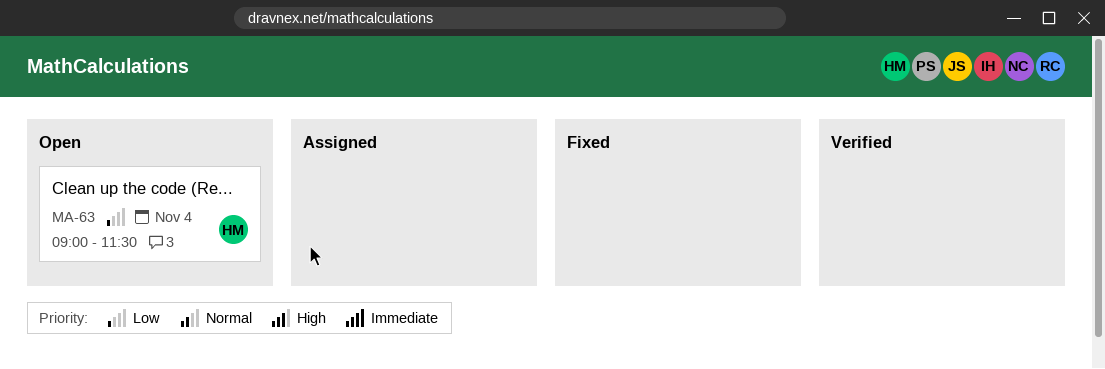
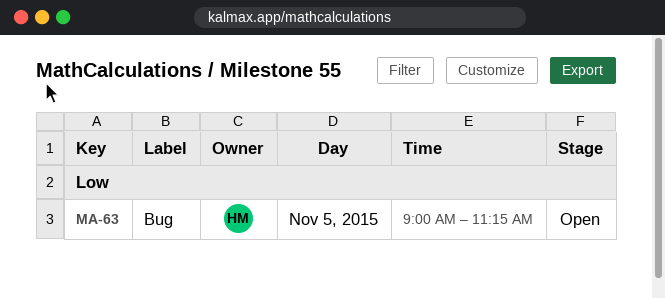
MA-63, day: Nov 4 -> Nov 5
MA-63, ends: 11:30 -> 11:15

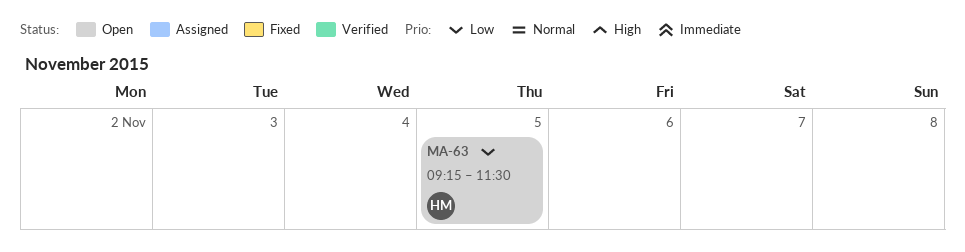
MA-63, begins: 09:00 -> 09:15
MA-63, ends: 11:15 -> 11:30

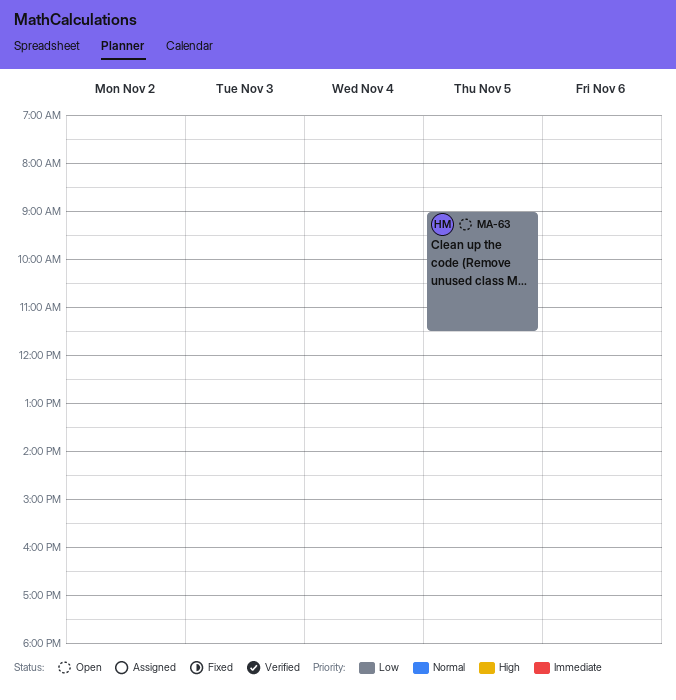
MA-63, begins: 09:15 -> 09:00

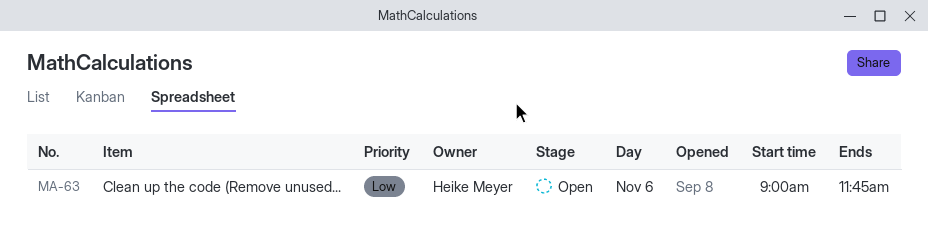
MA-63, day: Nov 5 -> Nov 6
MA-63, ends: 11:30 -> 11:45

